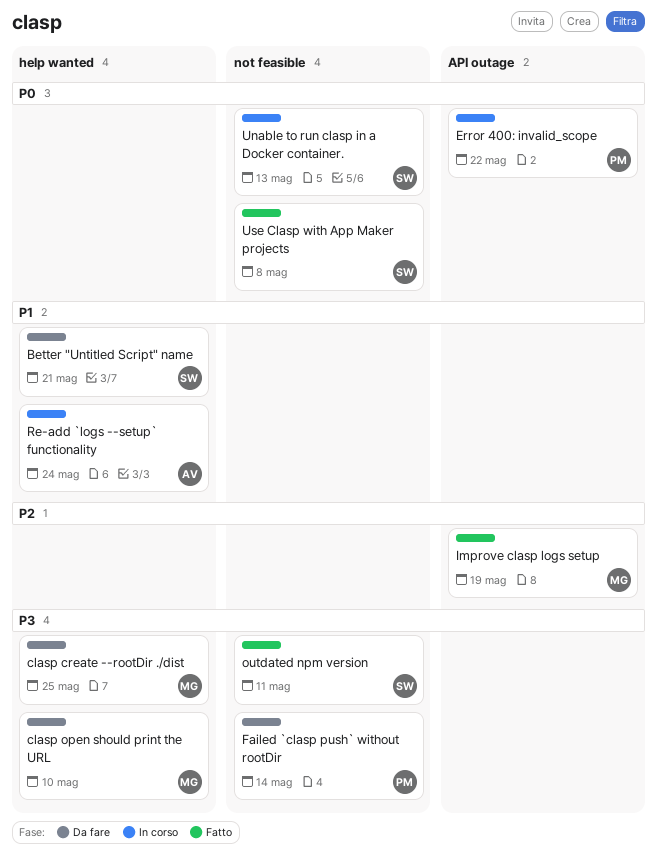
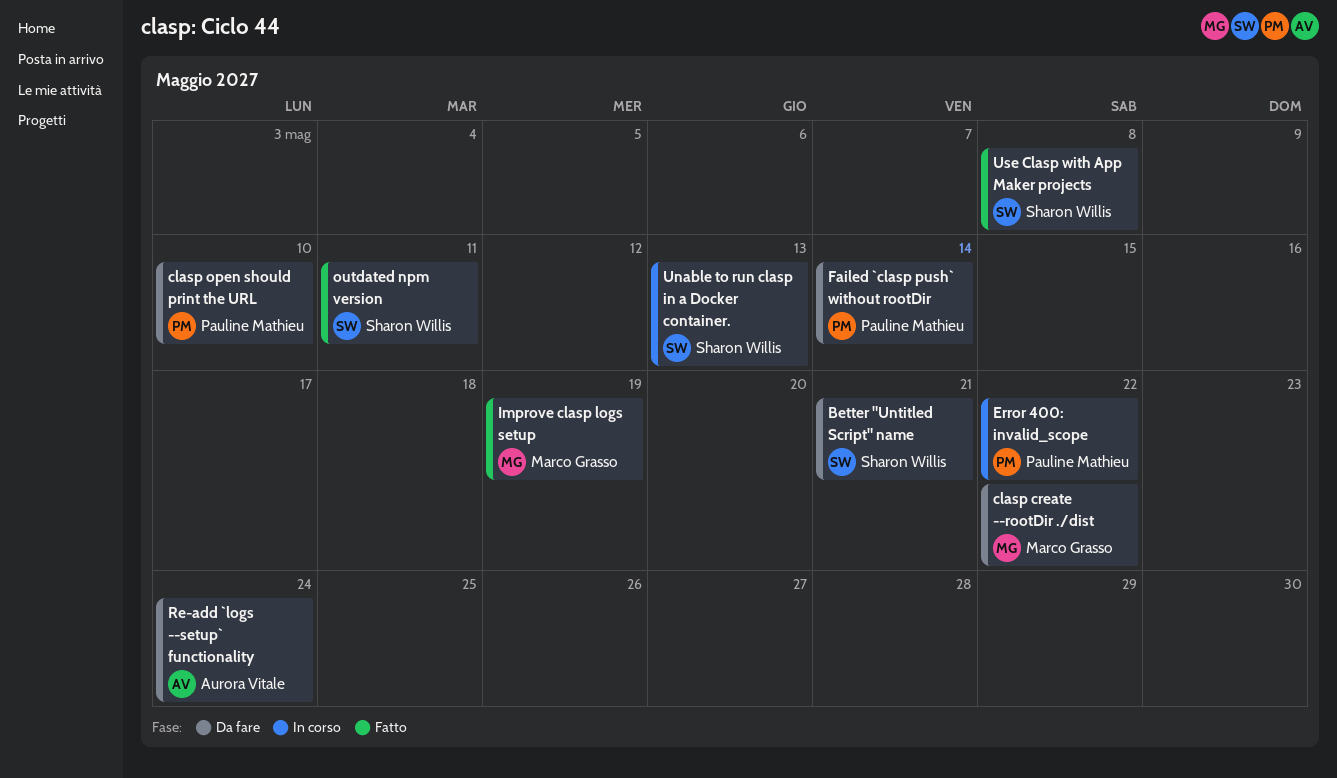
clasp create --rootDir ./dist, due: May 25 -> May 22
clasp open should print the URL, owner: Marco Grasso -> Pauline Mathieu
Re-add `logs --setup` functionality, status: In corso -> Da fare

